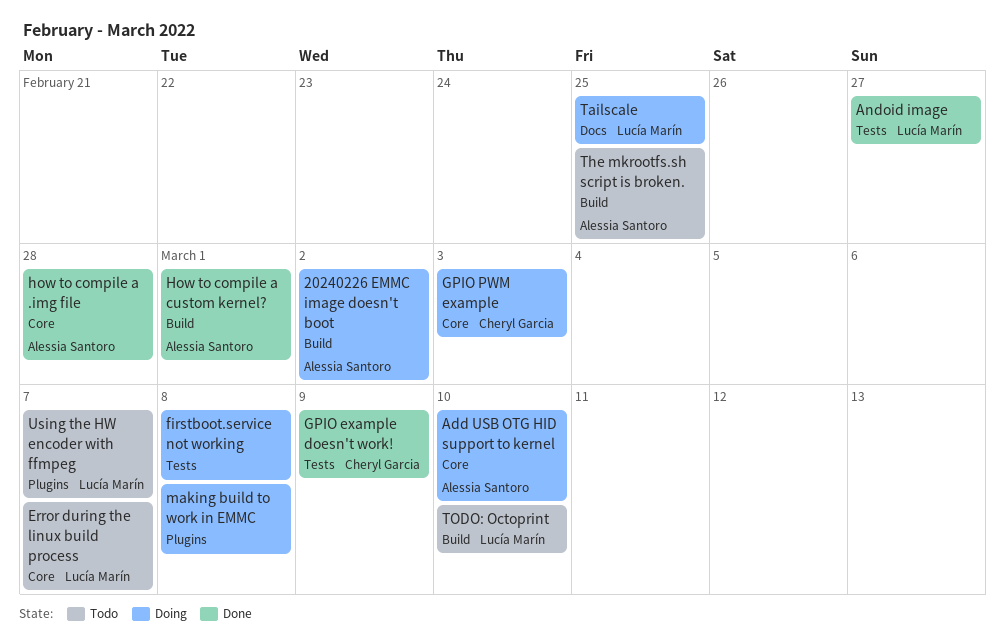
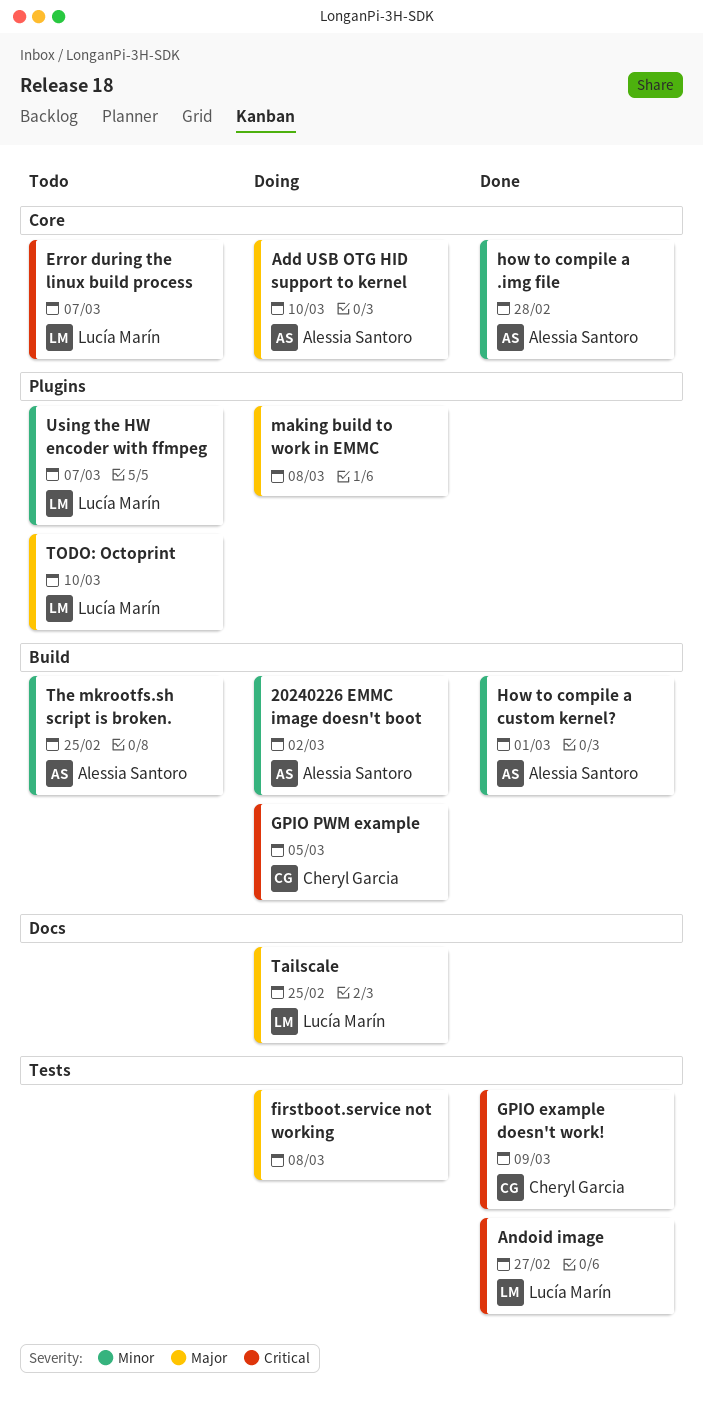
GPIO PWM example, label: Core -> Build
GPIO PWM example, due: Mar 3 -> Mar 5
TODO: Octoprint, label: Build -> Plugins

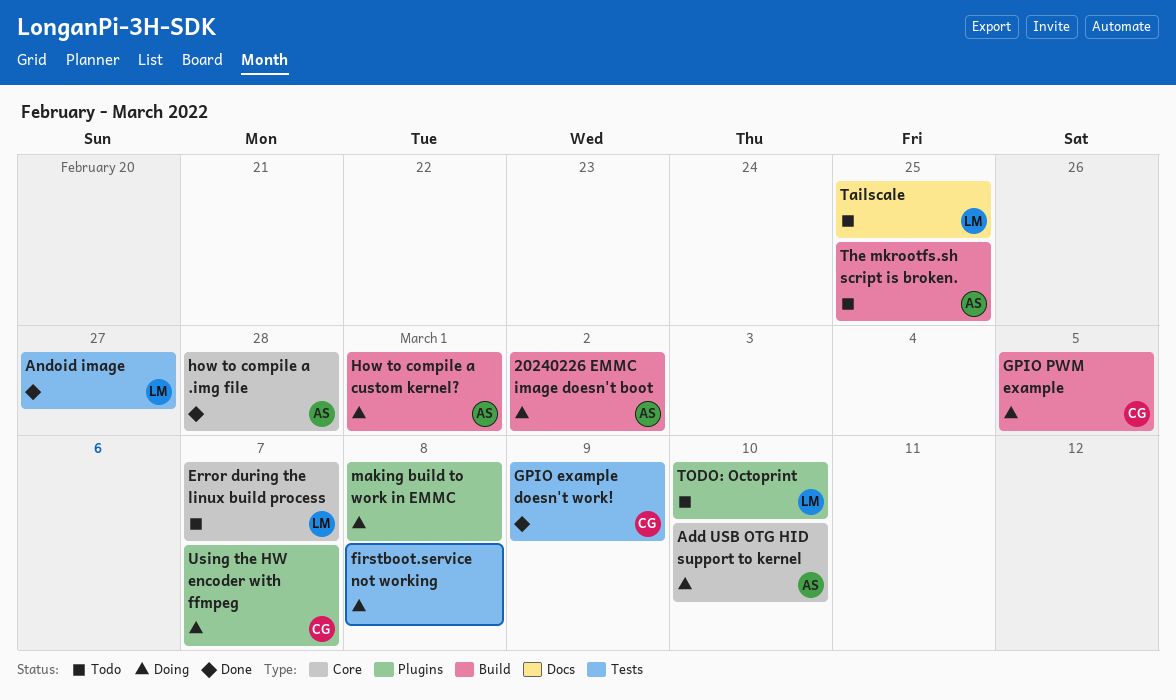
How to compile a custom kernel?, status: Done -> Doing
Tailscale, status: Doing -> Todo
Using the HW encoder with ffmpeg, status: Todo -> Doing
Using the HW encoder with ffmpeg, owner: Lucía Marín -> Cheryl Garcia

